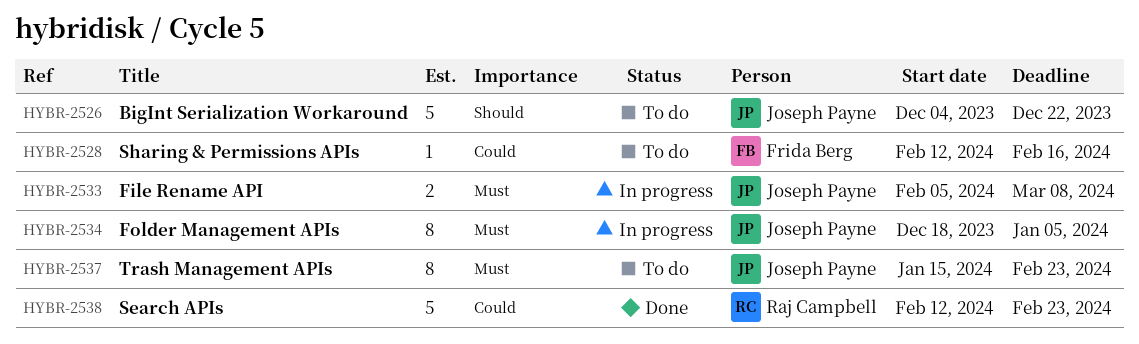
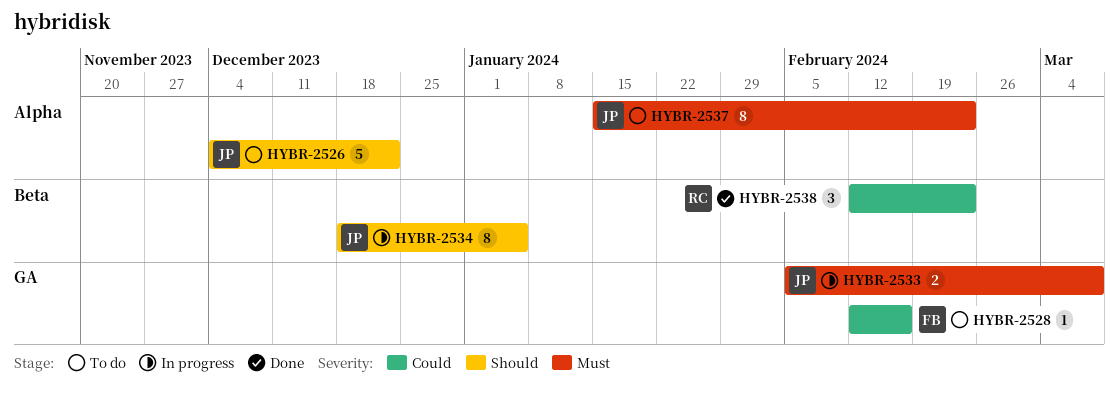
HYBR-2534, priority: Must -> Should
HYBR-2538, estimate: 5 -> 3

